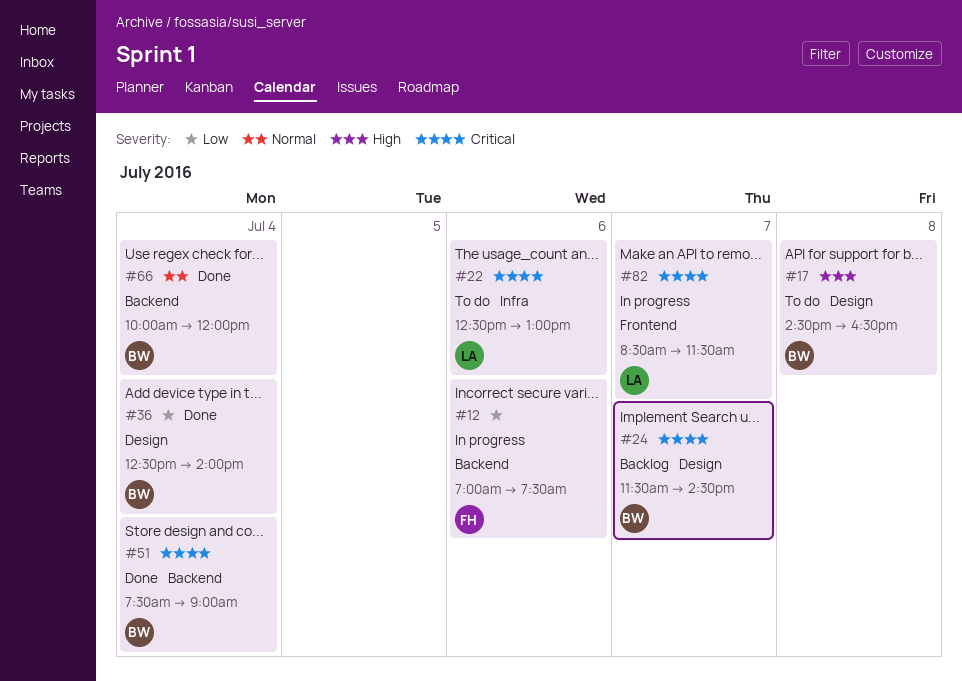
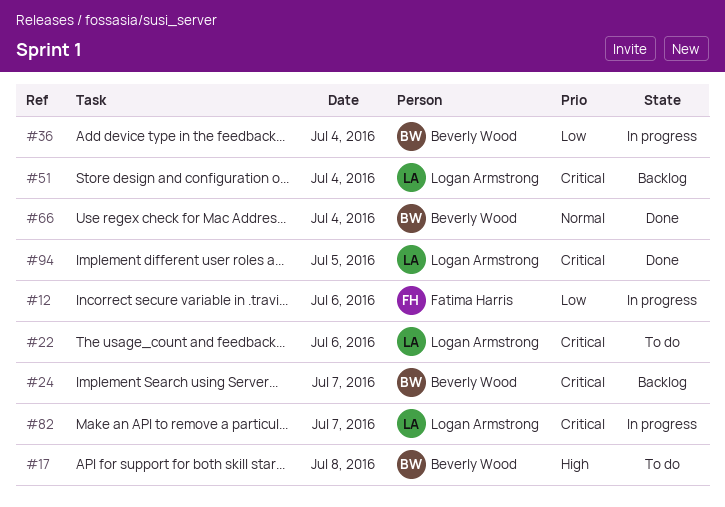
#36, status: Done -> In progress
#51, status: Done -> Backlog
#51, owner: Beverly Wood -> Logan Armstrong
#94: none -> present

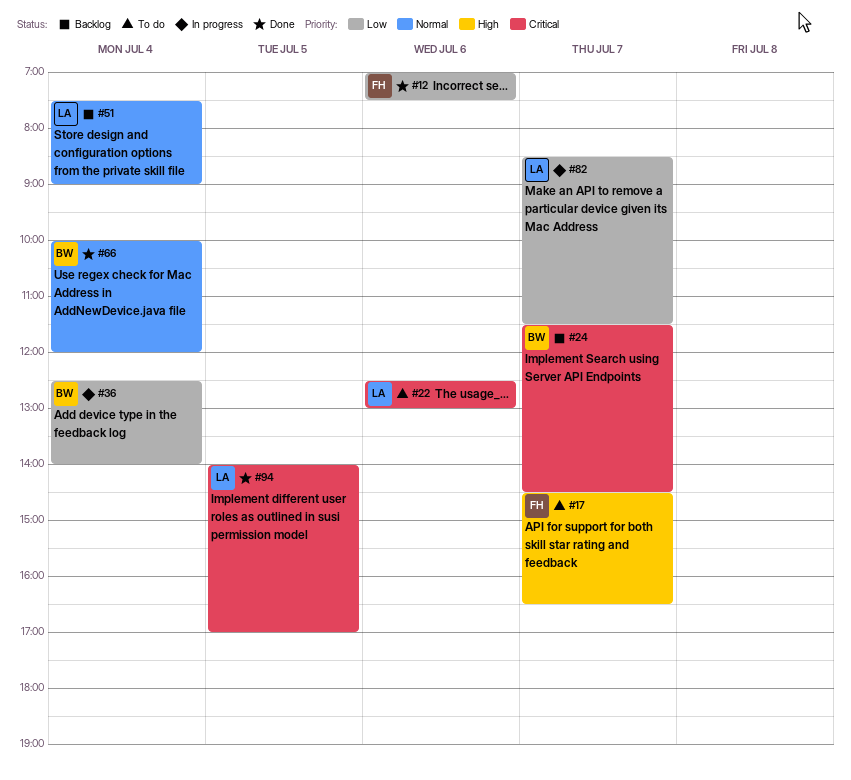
#12, status: In progress -> Done
#17, owner: Beverly Wood -> Fatima Harris
#17, day: Jul 8 -> Jul 7
#51, priority: Critical -> Normal
#82, priority: Critical -> Low

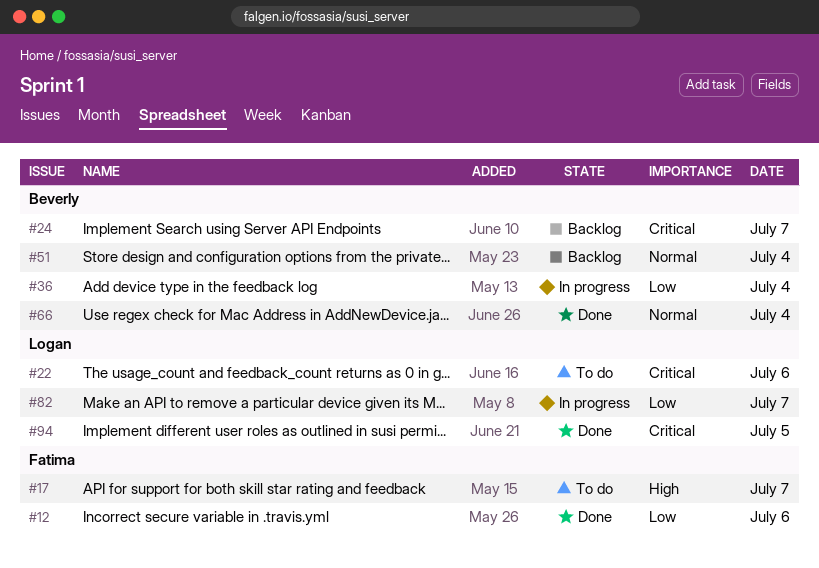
#51, owner: Logan -> Beverly

